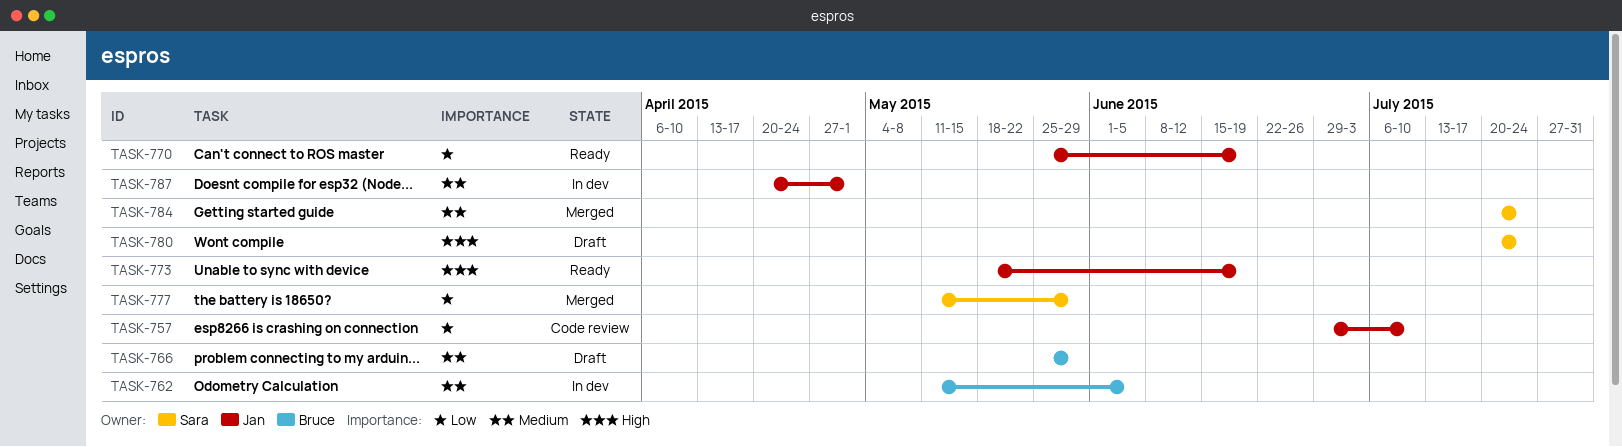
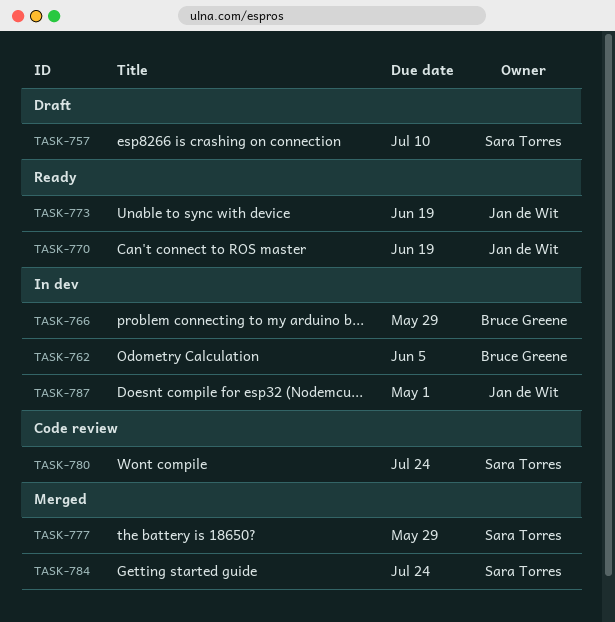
TASK-757, status: Code review -> Draft
TASK-757, owner: Jan de Wit -> Sara Torres
TASK-766, status: Draft -> In dev
TASK-780, status: Draft -> Code review

